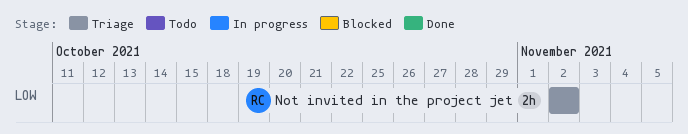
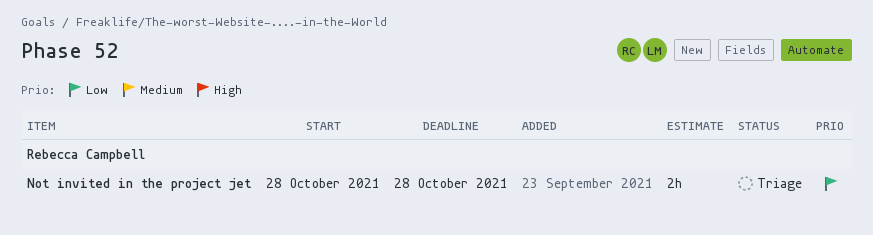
Not invited in the project jet, start: Nov 2 -> Oct 28
Not invited in the project jet, due: Nov 2 -> Oct 28

